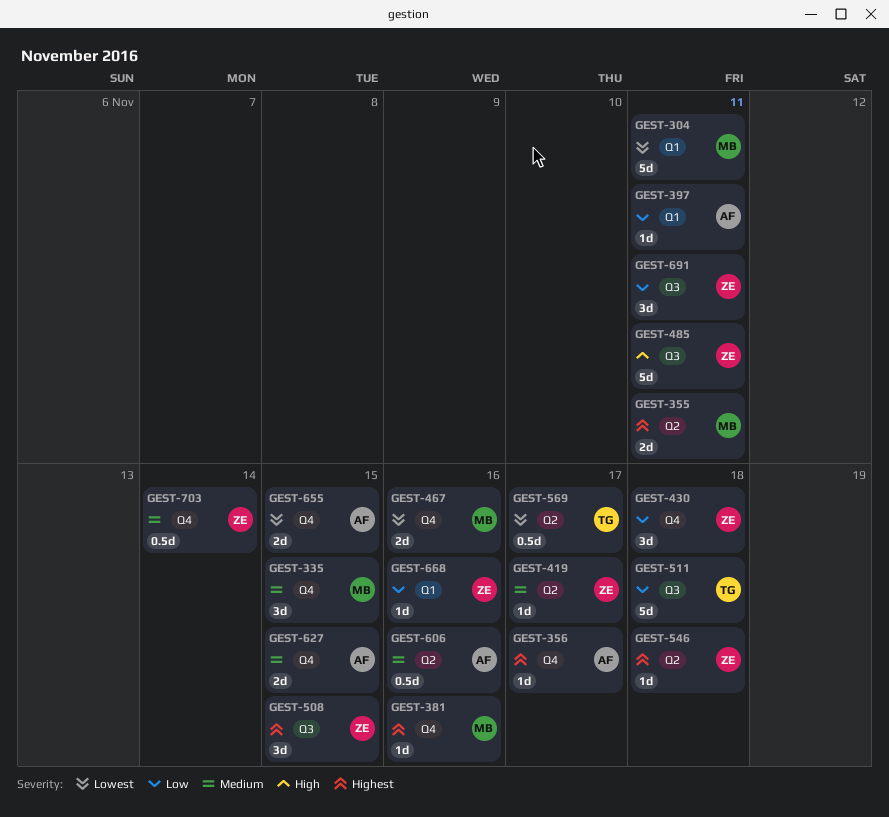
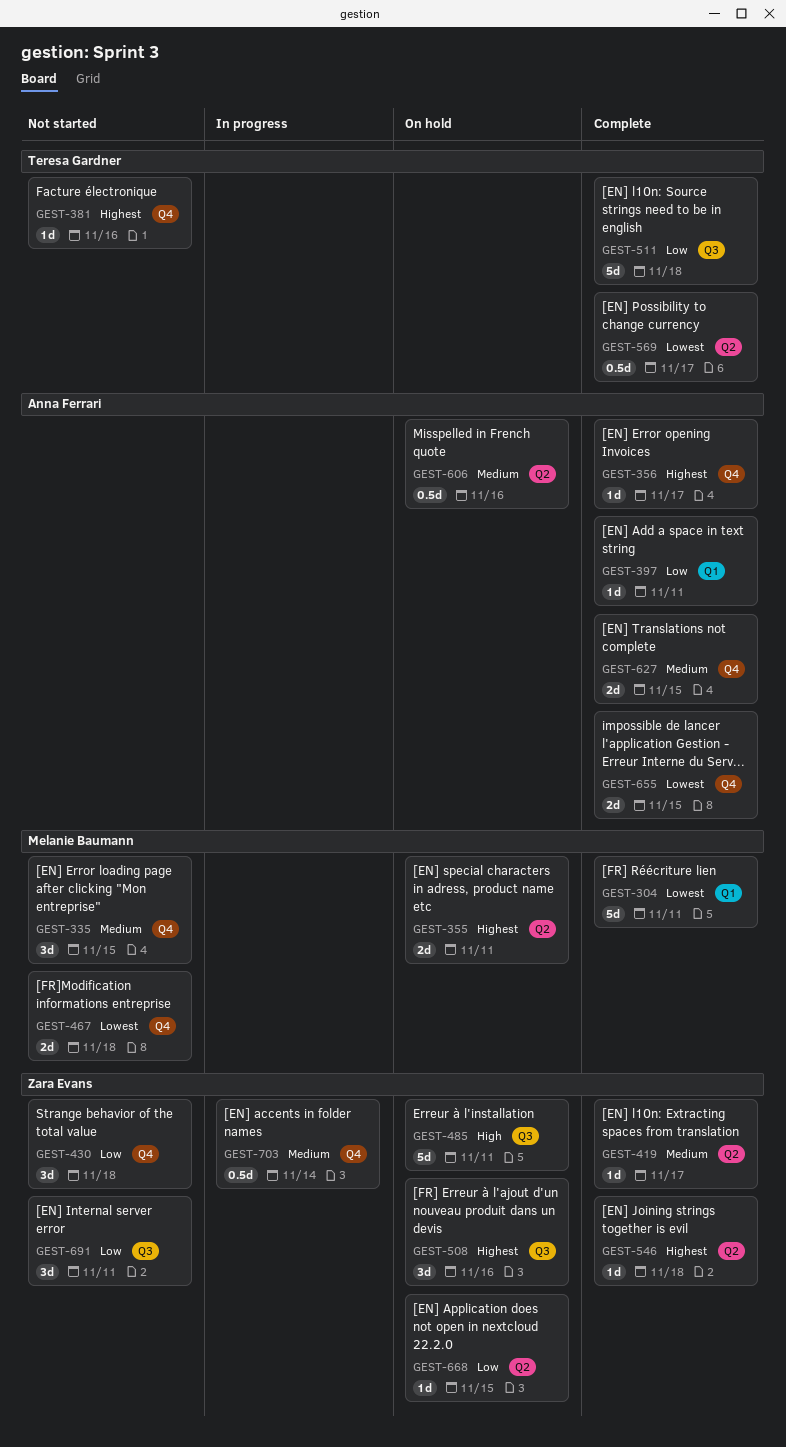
GEST-381, owner: Melanie Baumann -> Teresa Gardner
GEST-467, due: Nov 16 -> Nov 18
GEST-508, due: Nov 15 -> Nov 16
GEST-668, label: Q1 -> Q2
GEST-668, due: Nov 16 -> Nov 15

